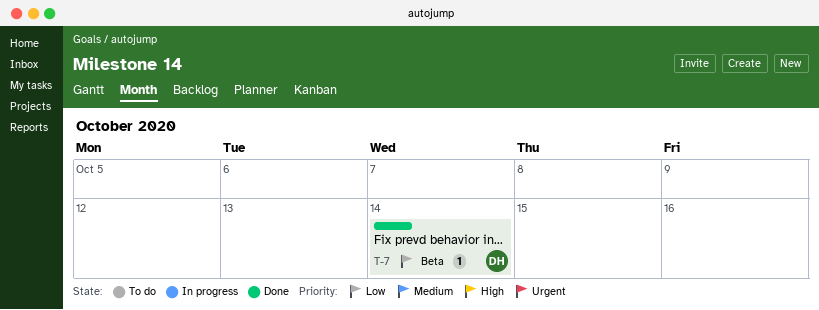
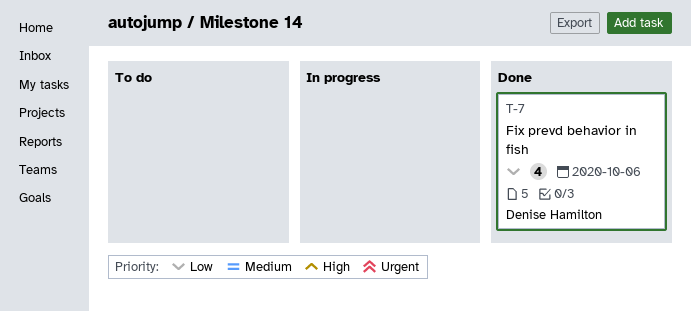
T-7, estimate: 1 -> 4
T-7, due: Oct 14 -> Oct 6

